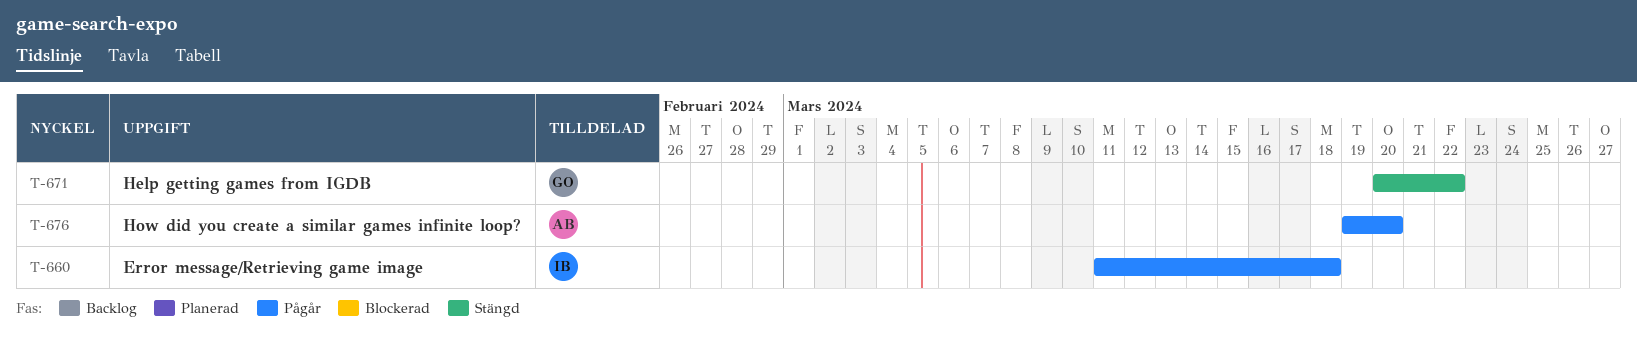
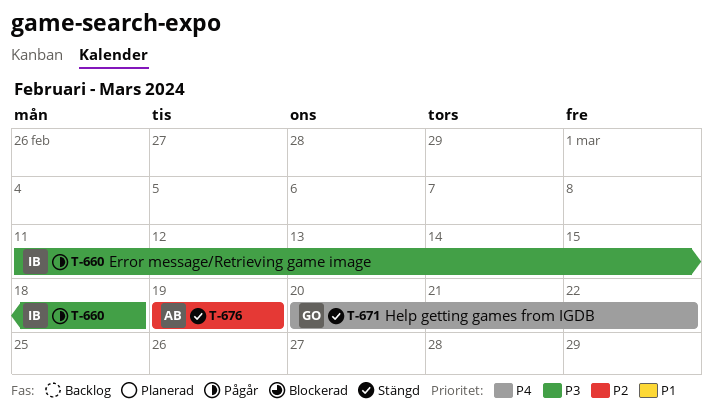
T-676, status: Pågår -> Stängd
T-676, due: Mar 20 -> Mar 19

